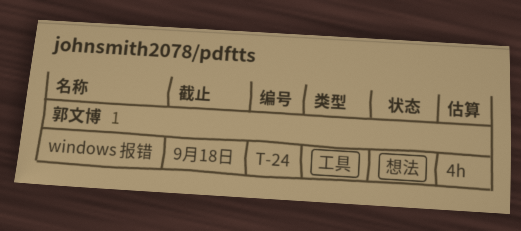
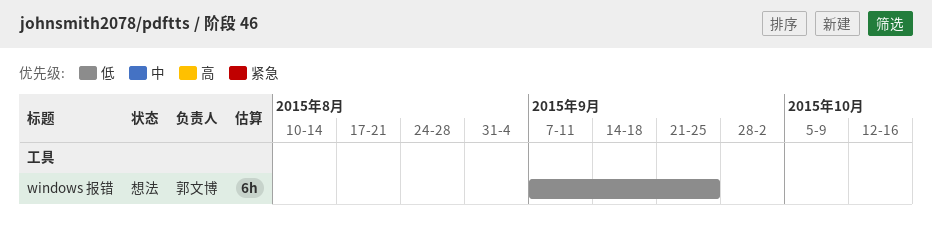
windows 报错, estimate: 4h -> 6h
windows 报错, due: Sep 18 -> Sep 25

